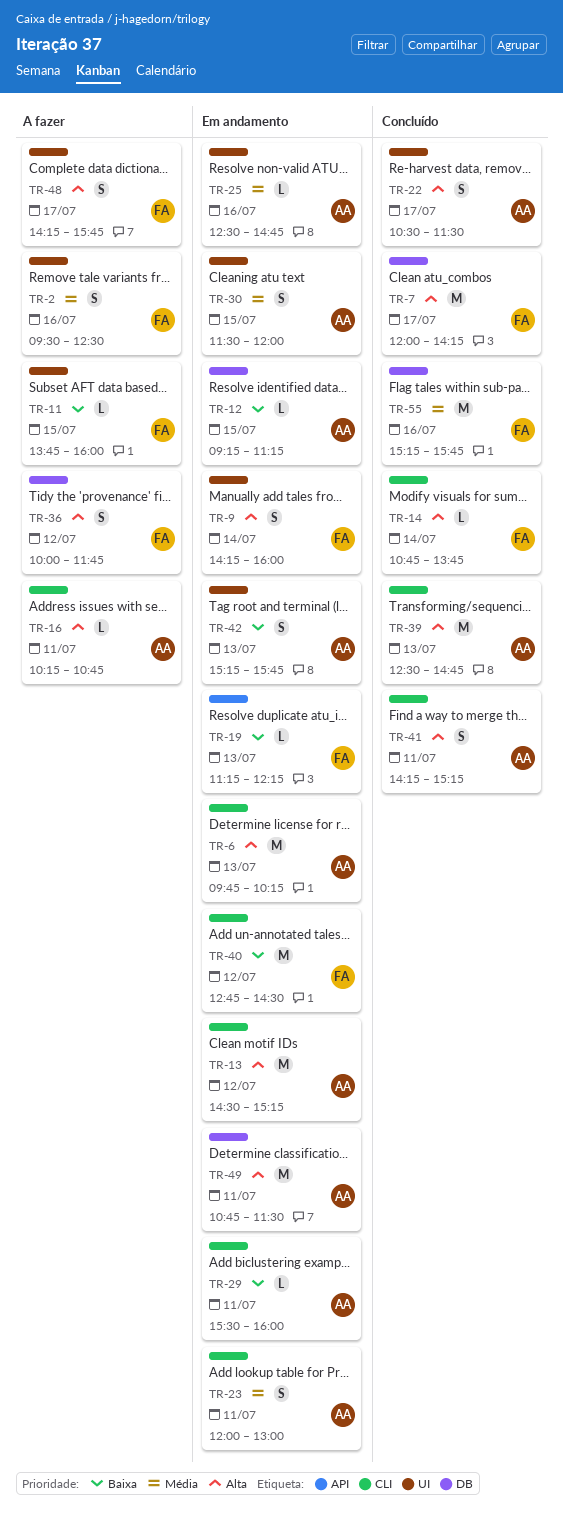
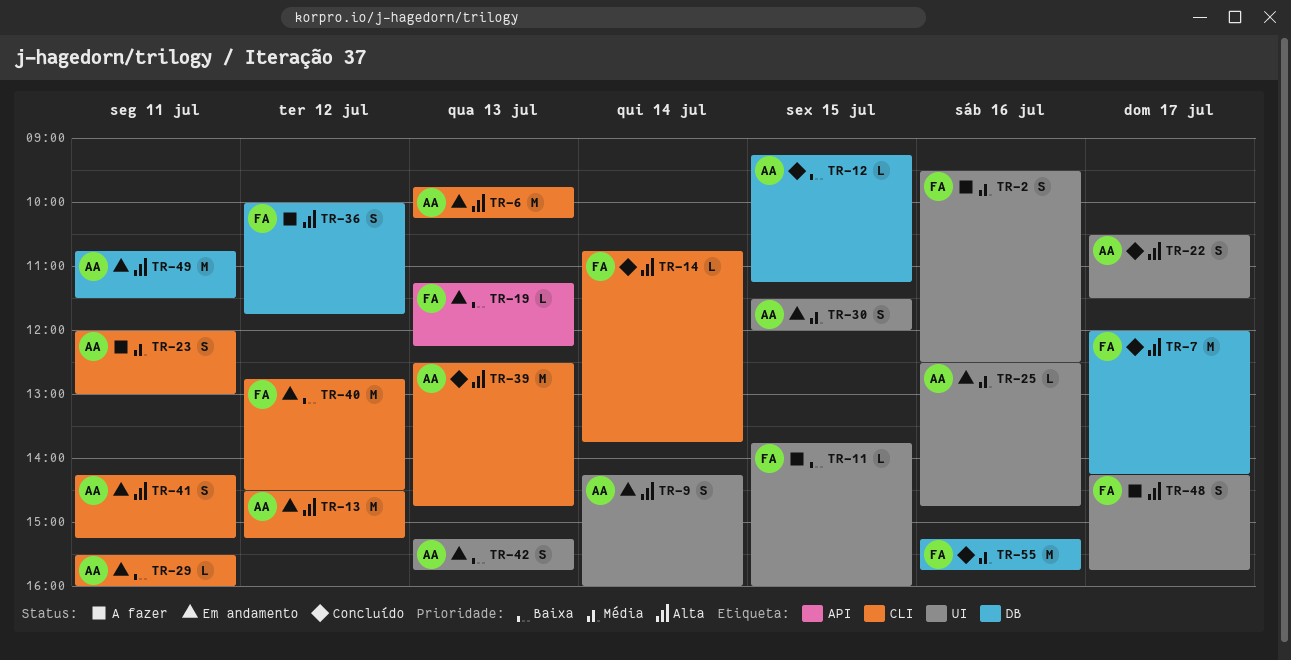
TR-9, owner: FA -> AA
TR-12, status: Em andamento -> Concluído
TR-16: present -> none
TR-23, status: Em andamento -> A fazer
TR-41, status: Concluído -> Em andamento

